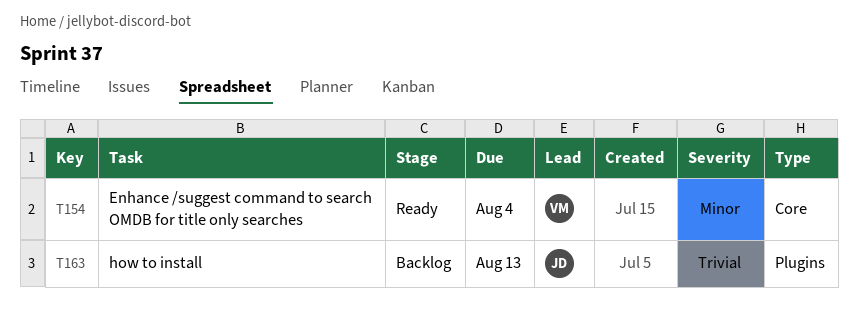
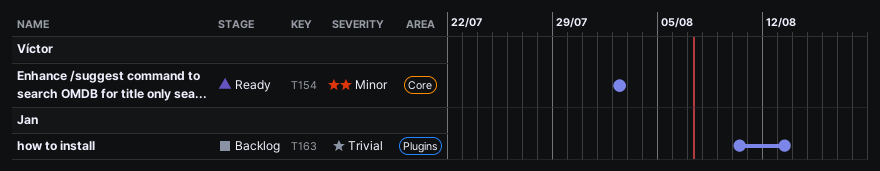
T154, due: Aug 4 -> Aug 2

